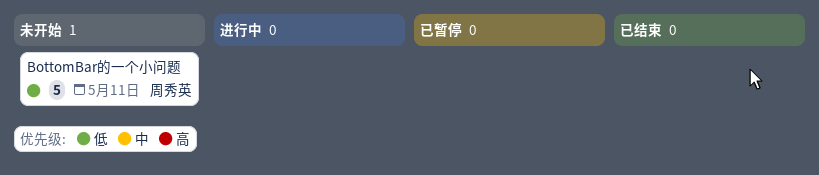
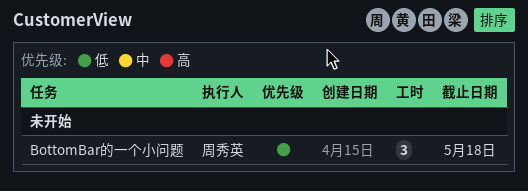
BottomBar的一个小问题, estimate: 5 -> 3
BottomBar的一个小问题, due: May 11 -> May 18

